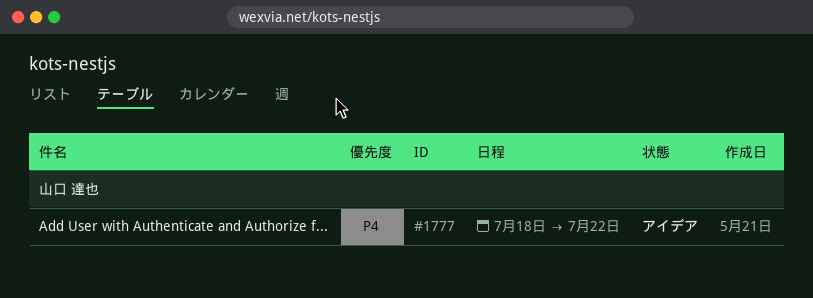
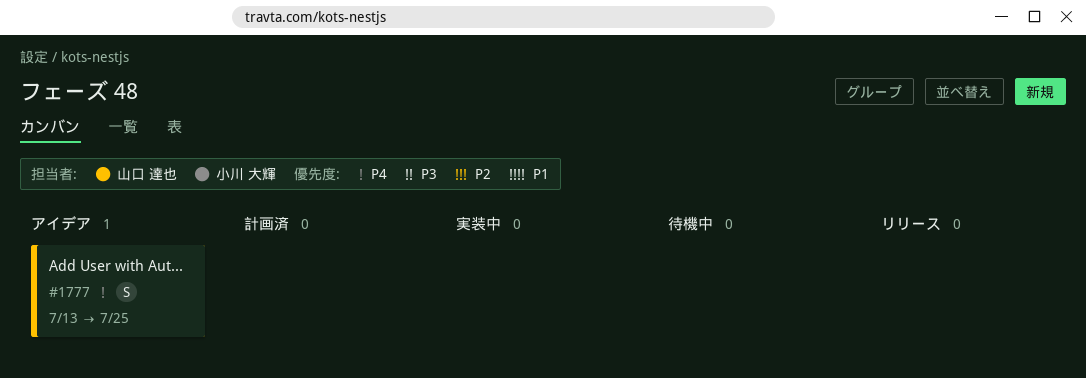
#1777, start: Jul 18 -> Jul 13
#1777, due: Jul 22 -> Jul 25

